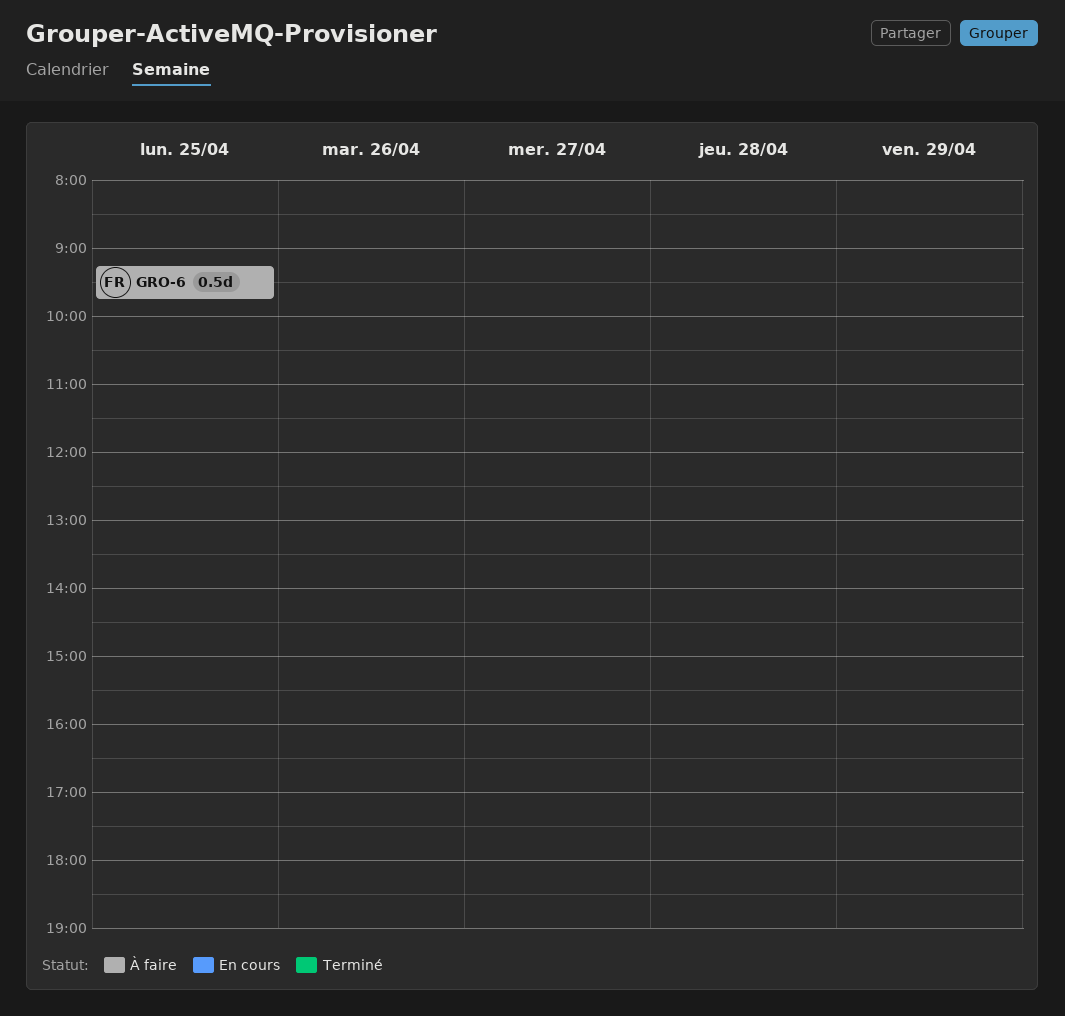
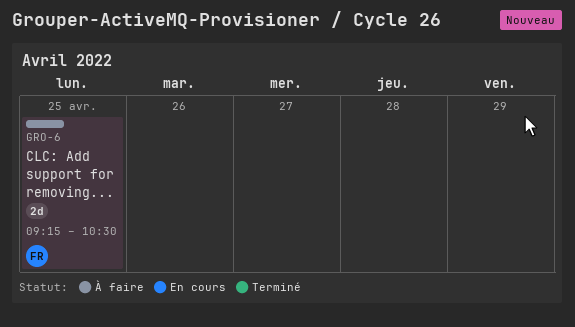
GRO-6, estimate: 0.5d -> 2d
GRO-6, ends: 09:45 -> 10:30

